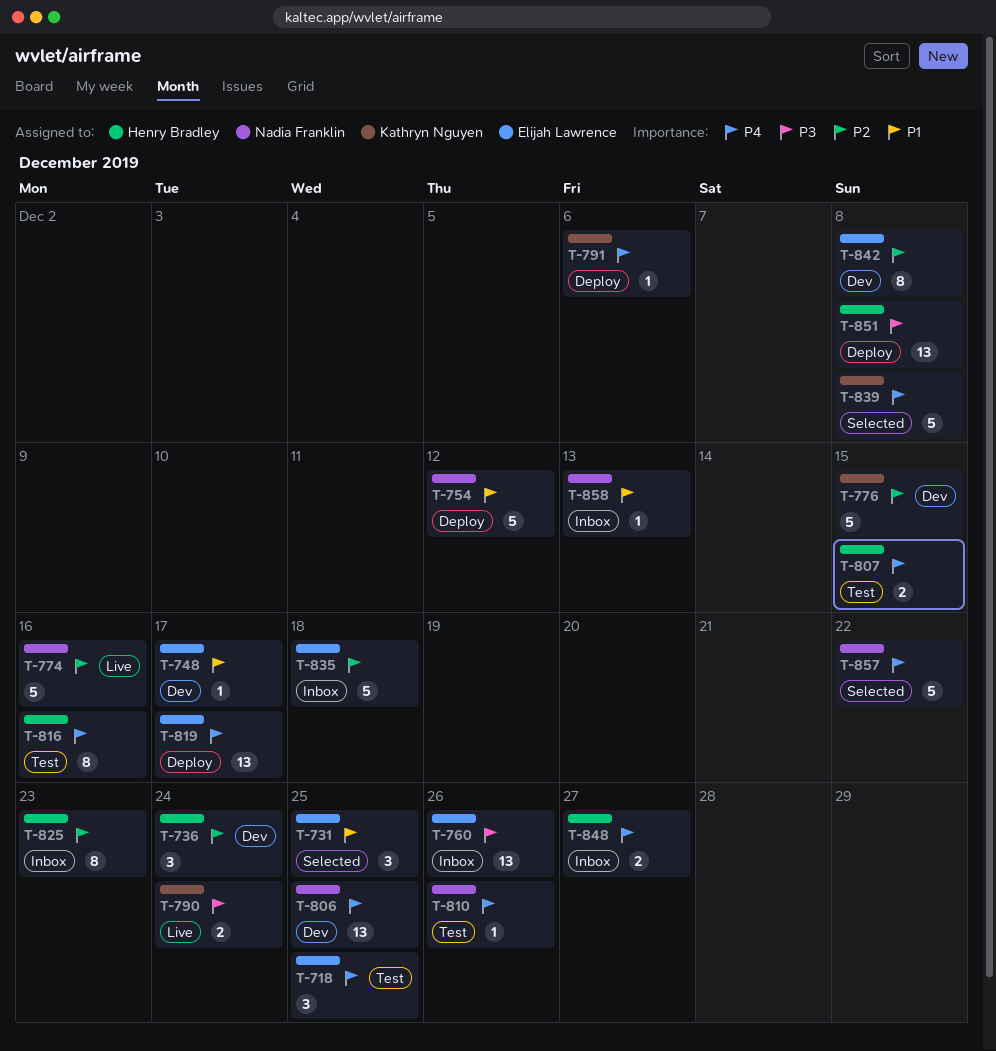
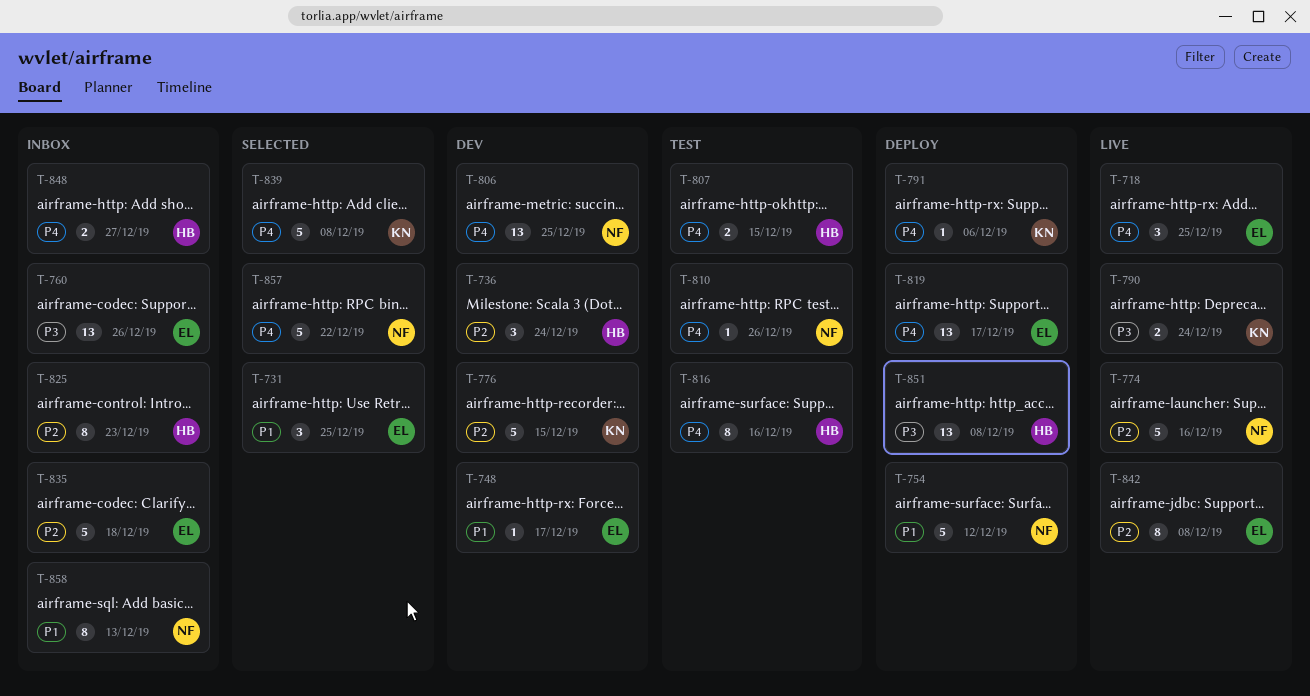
T-718, status: Test -> Live
T-842, status: Dev -> Live
T-858, estimate: 1 -> 8

